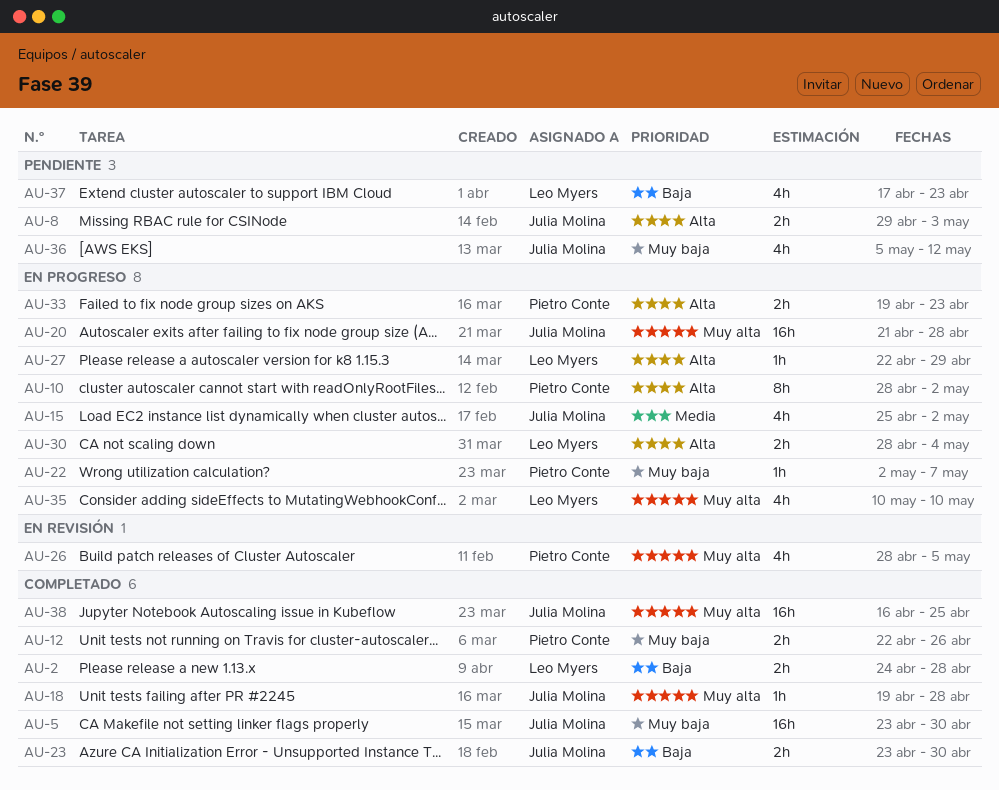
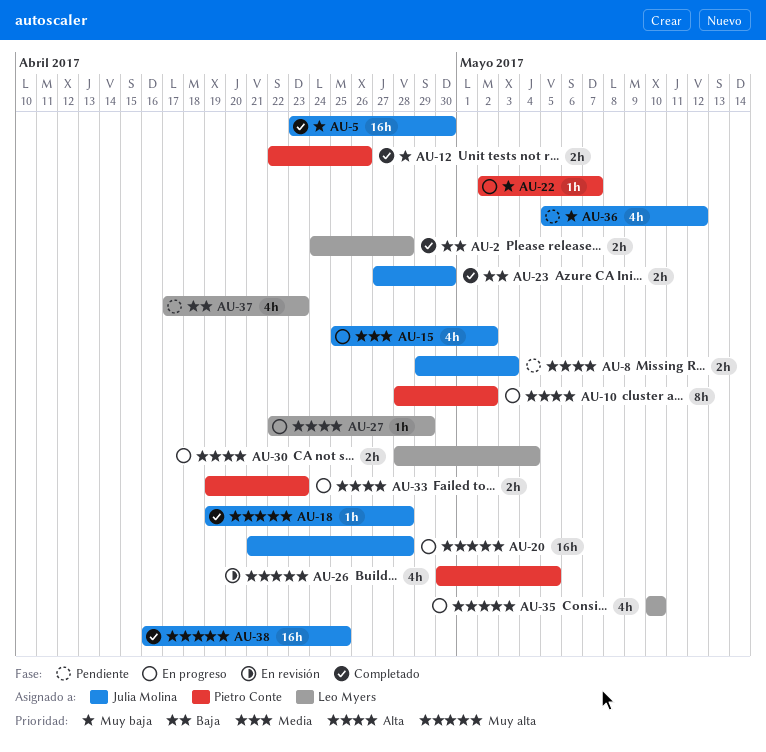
AU-23, start: Apr 23 -> Apr 27
AU-26, start: Apr 28 -> Apr 30

